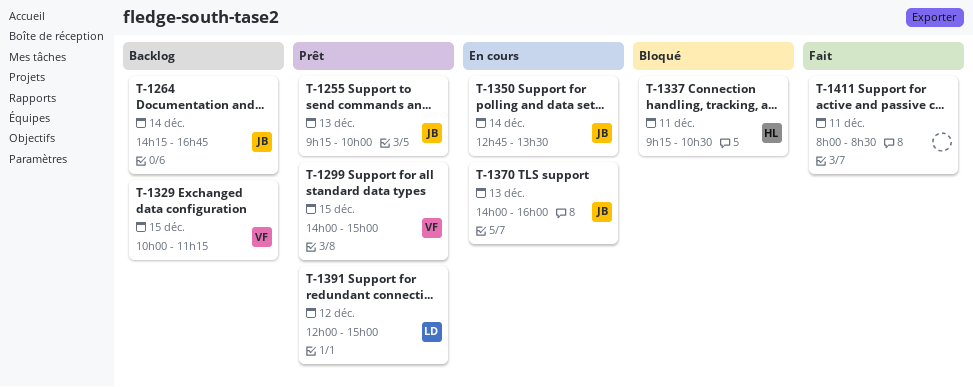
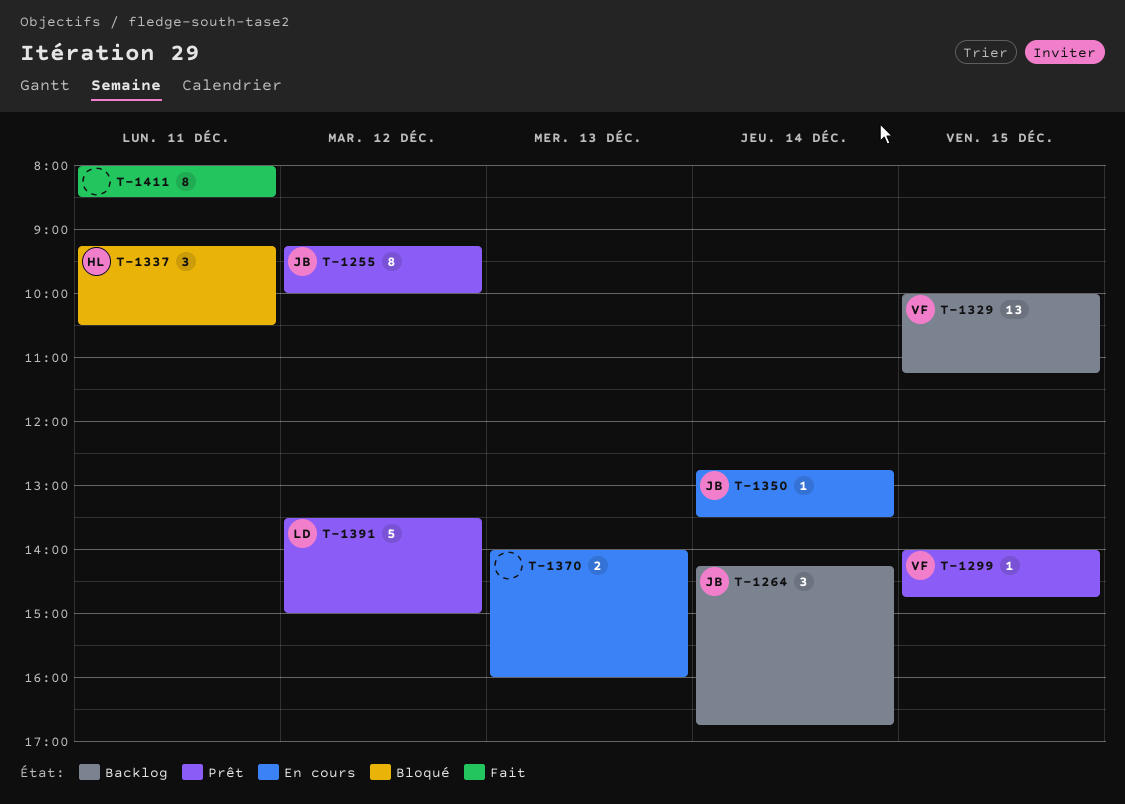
T-1255, day: Dec 13 -> Dec 12
T-1299, ends: 15:00 -> 14:45
T-1370, owner: JB -> none
T-1391, begins: 12:00 -> 13:30

